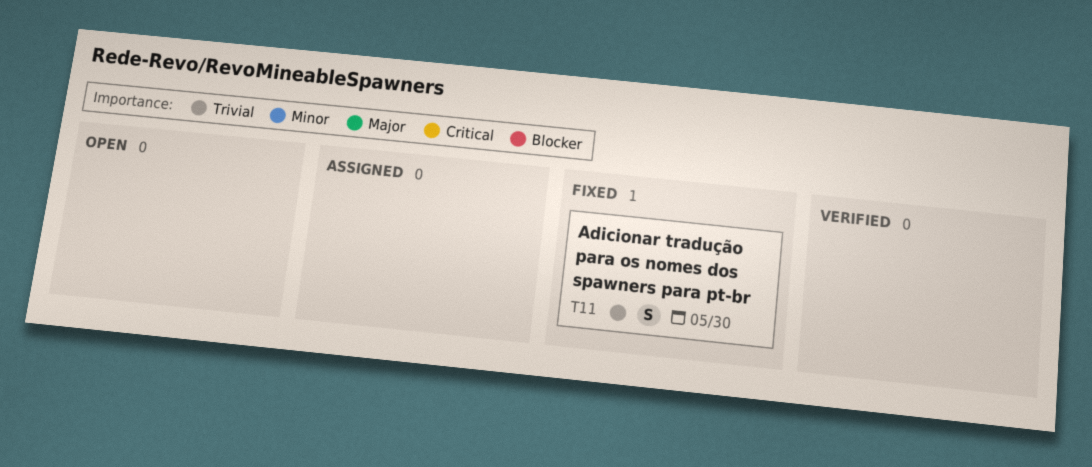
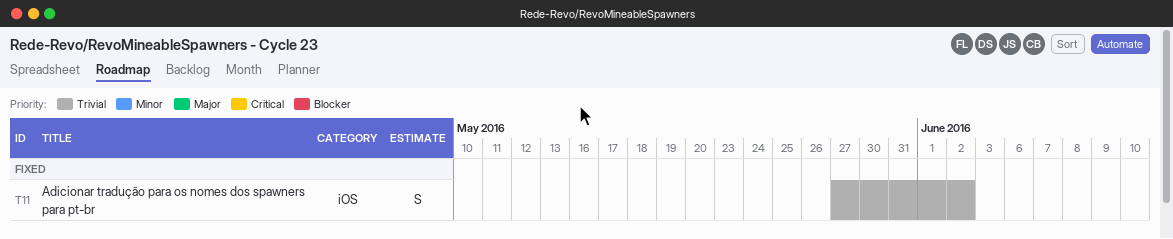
T11, due: May 30 -> Jun 2

